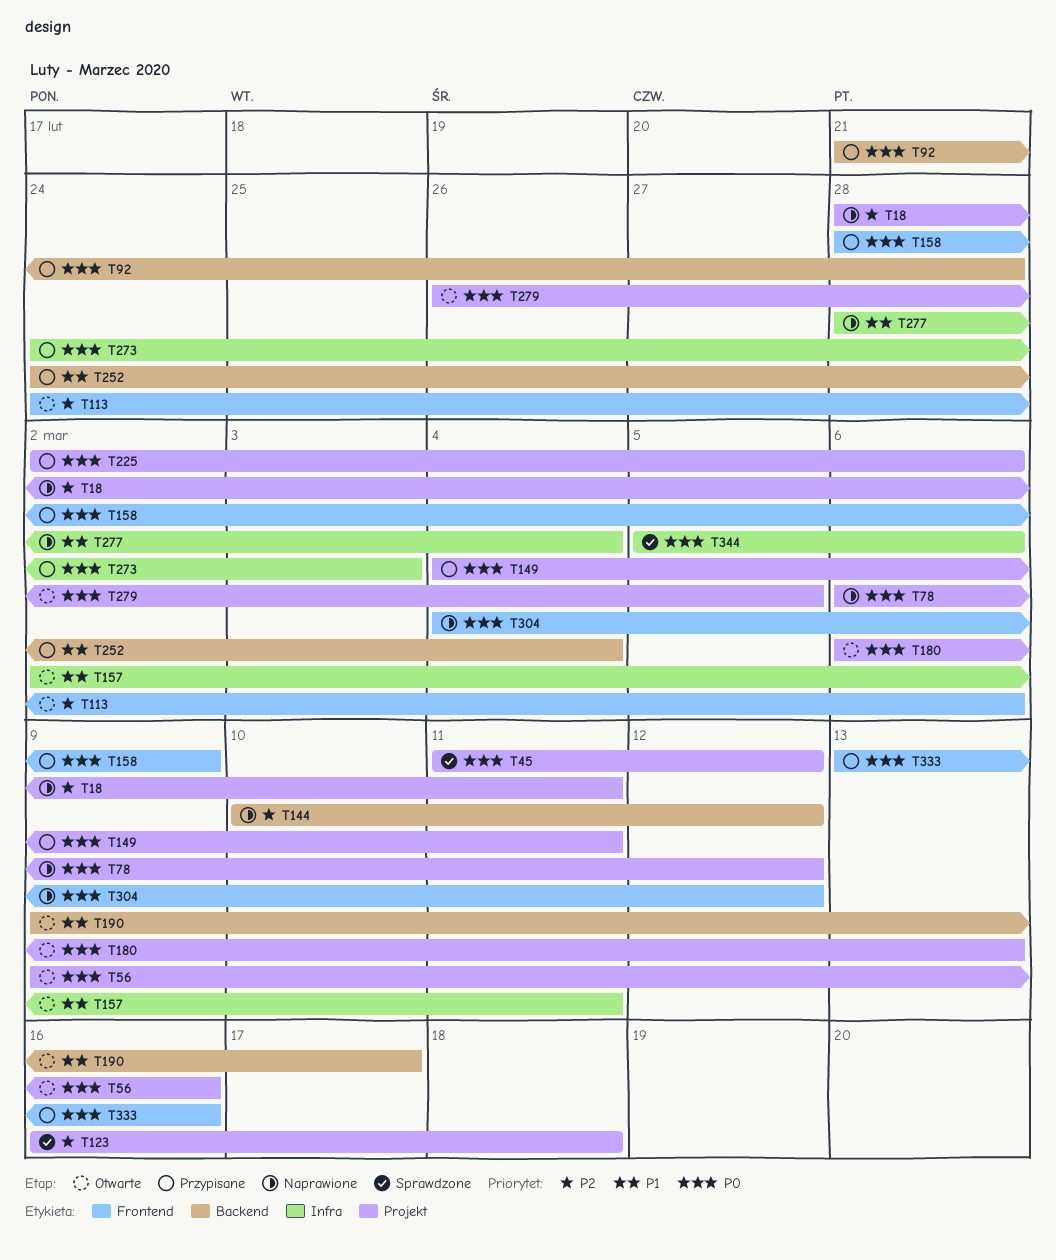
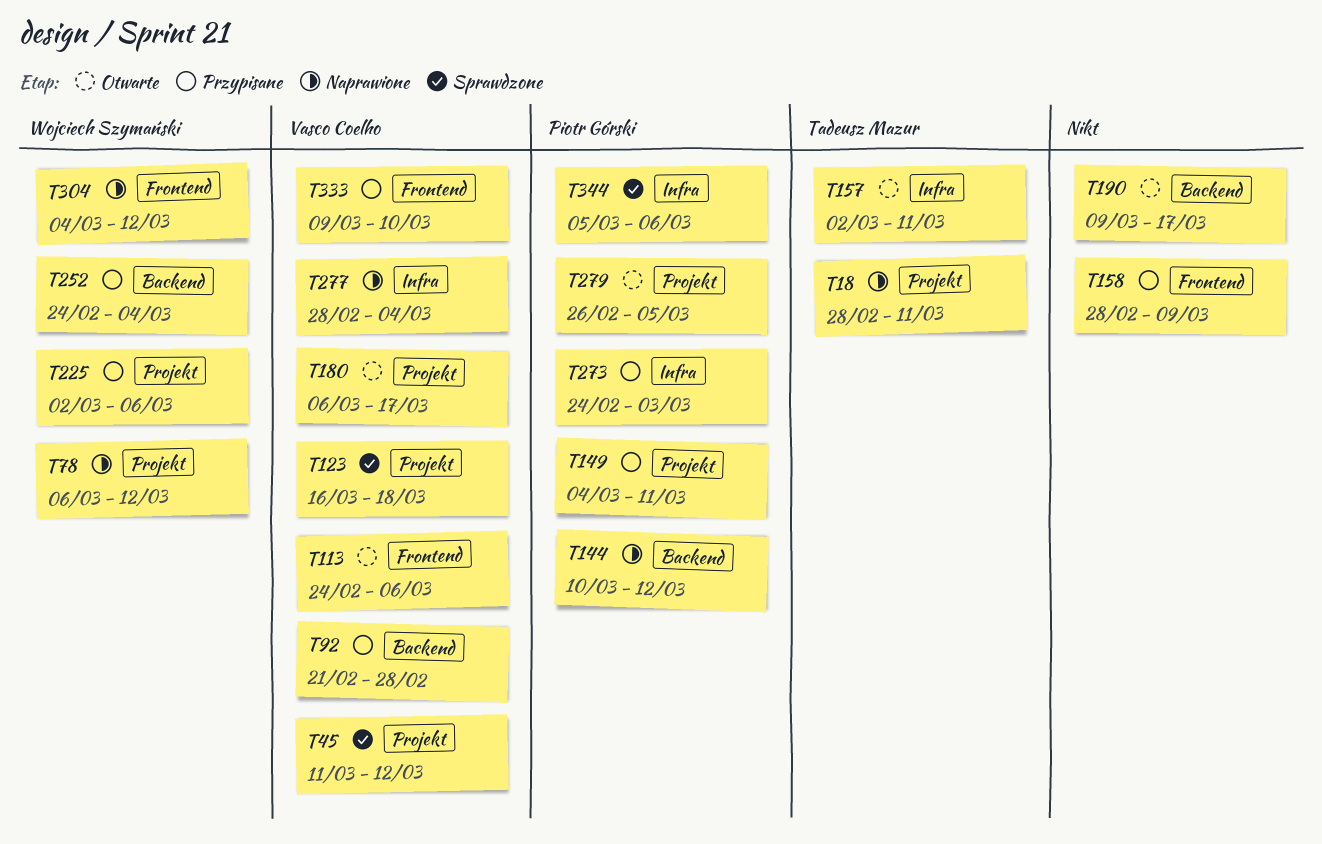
T56: present -> none
T180, due: Mar 13 -> Mar 17
T333, start: Mar 13 -> Mar 9
T333, due: Mar 16 -> Mar 10

